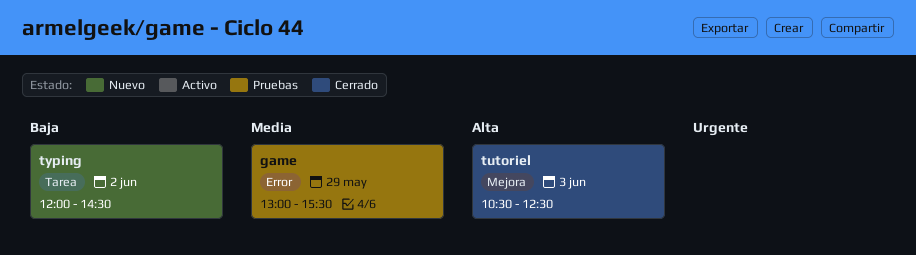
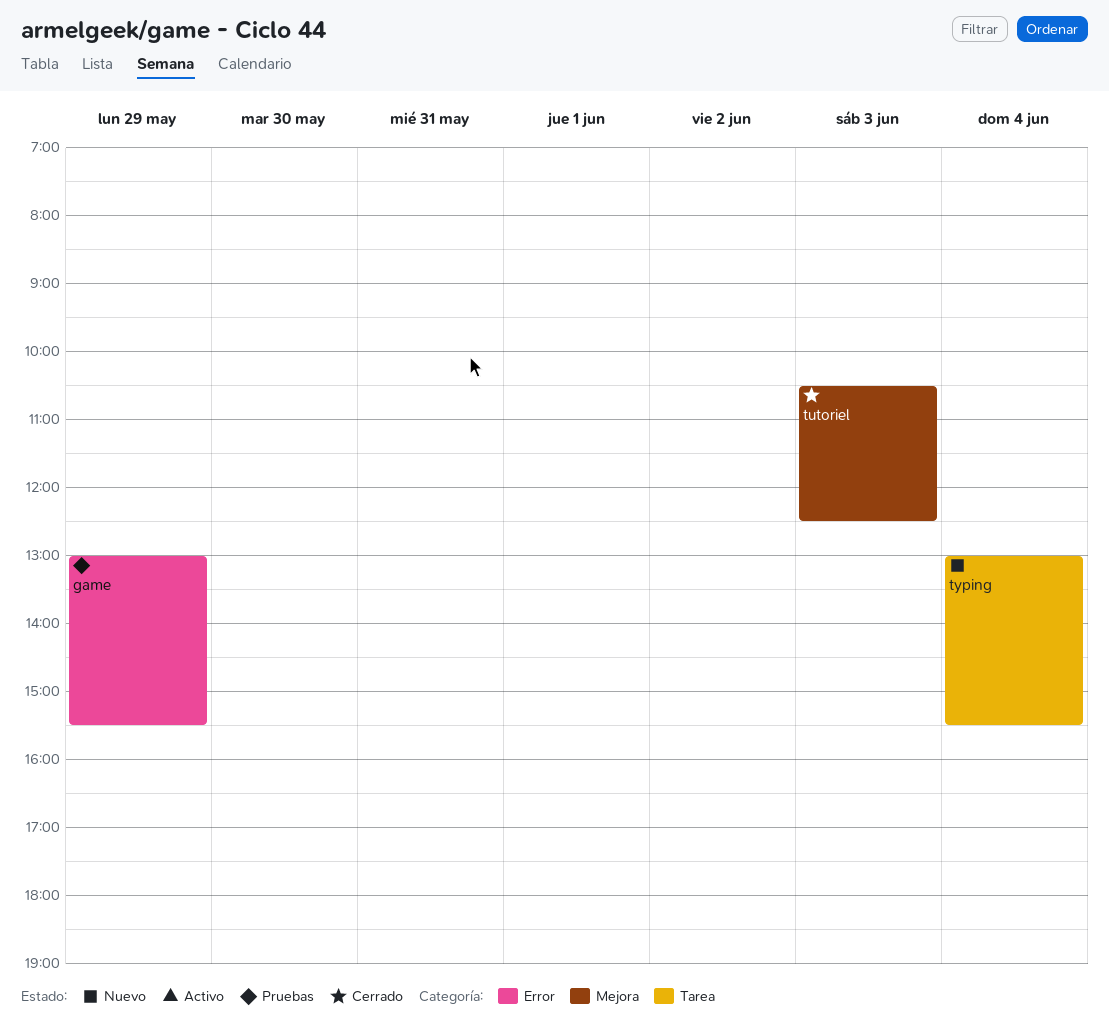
typing, day: Jun 2 -> Jun 4
typing, begins: 12:00 -> 13:00
typing, ends: 14:30 -> 15:30

